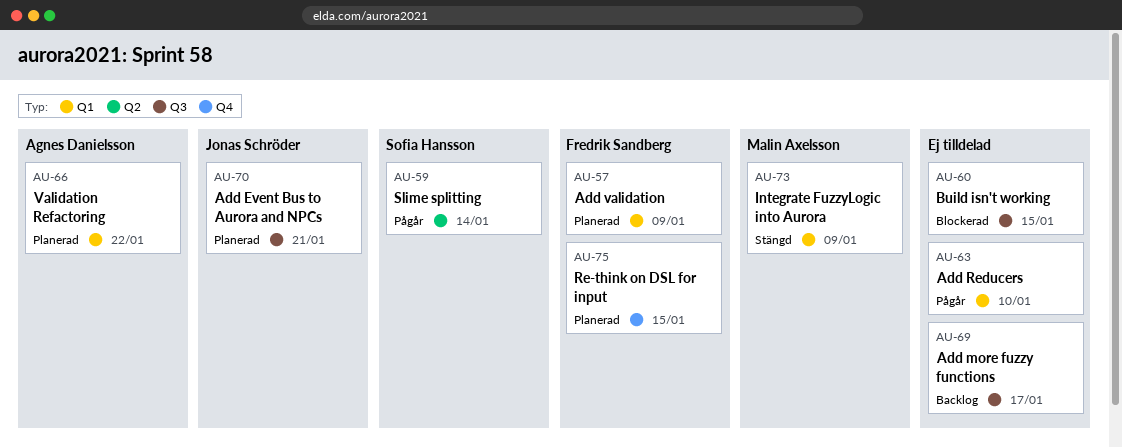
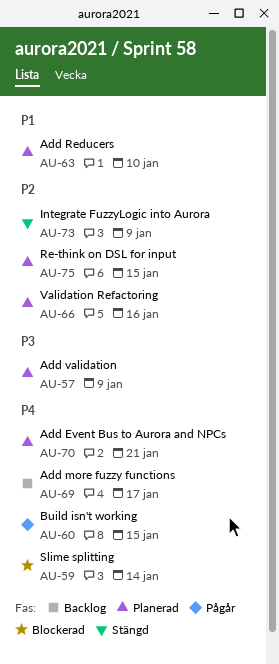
AU-59, status: Pågår -> Blockerad
AU-60, status: Blockerad -> Pågår
AU-63, status: Pågår -> Planerad
AU-66, due: Jan 22 -> Jan 16

